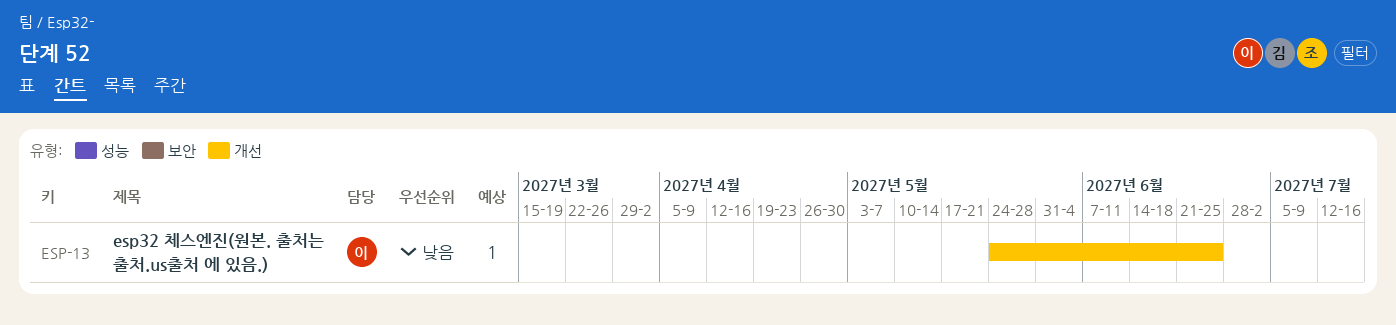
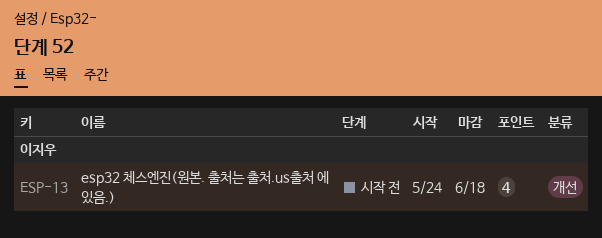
ESP-13, estimate: 1 -> 4
ESP-13, due: Jun 25 -> Jun 18

